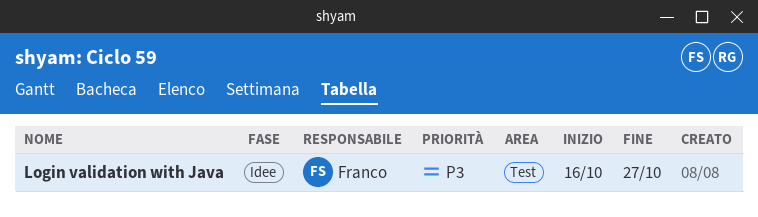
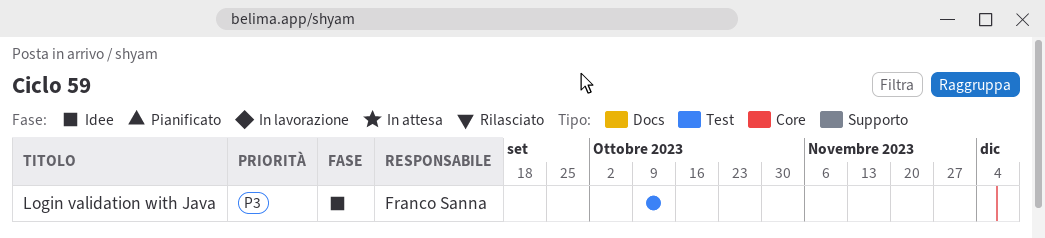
Login validation with Java, start: Oct 16 -> Oct 9
Login validation with Java, due: Oct 27 -> Oct 13

